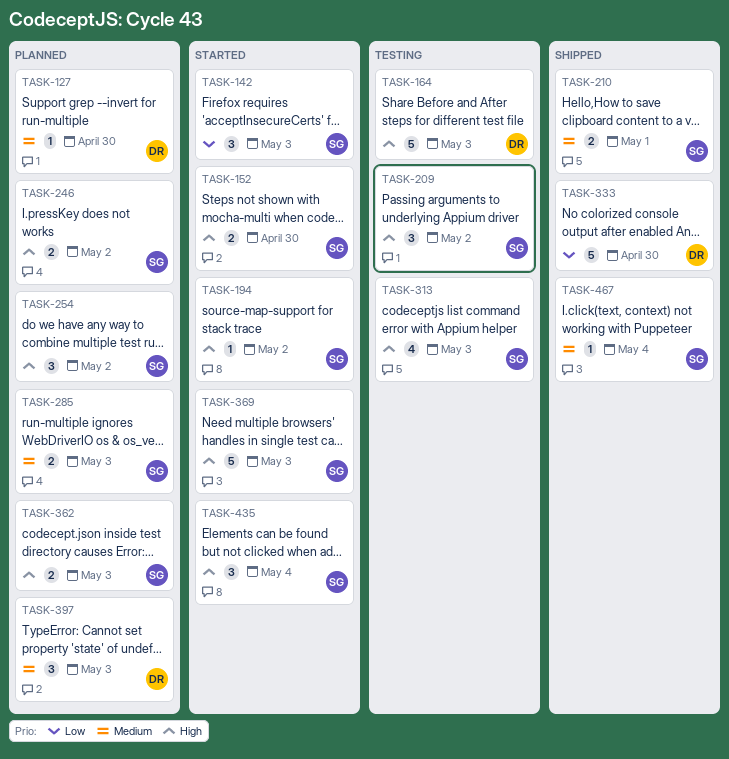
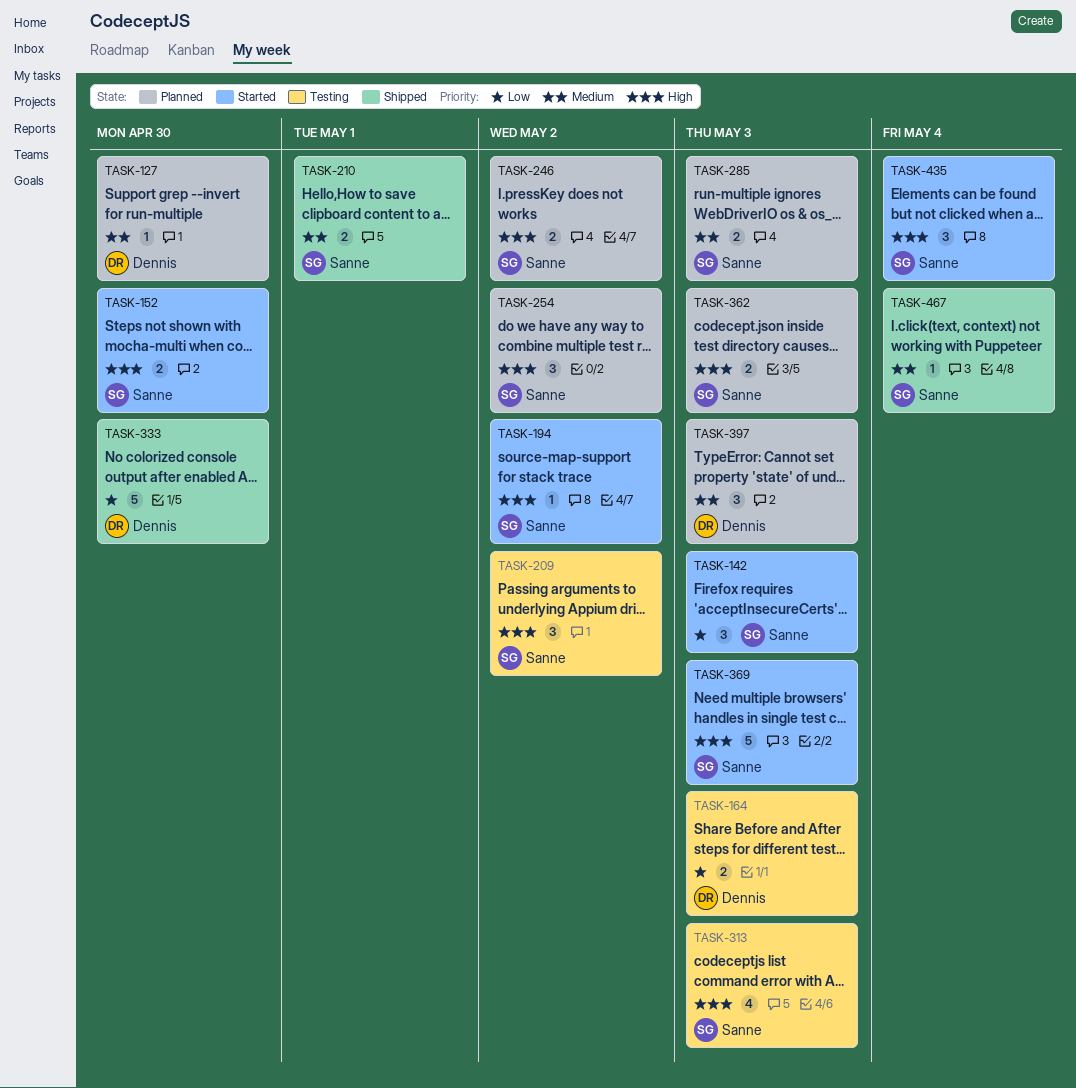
TASK-164, priority: High -> Low
TASK-164, estimate: 5 -> 2

